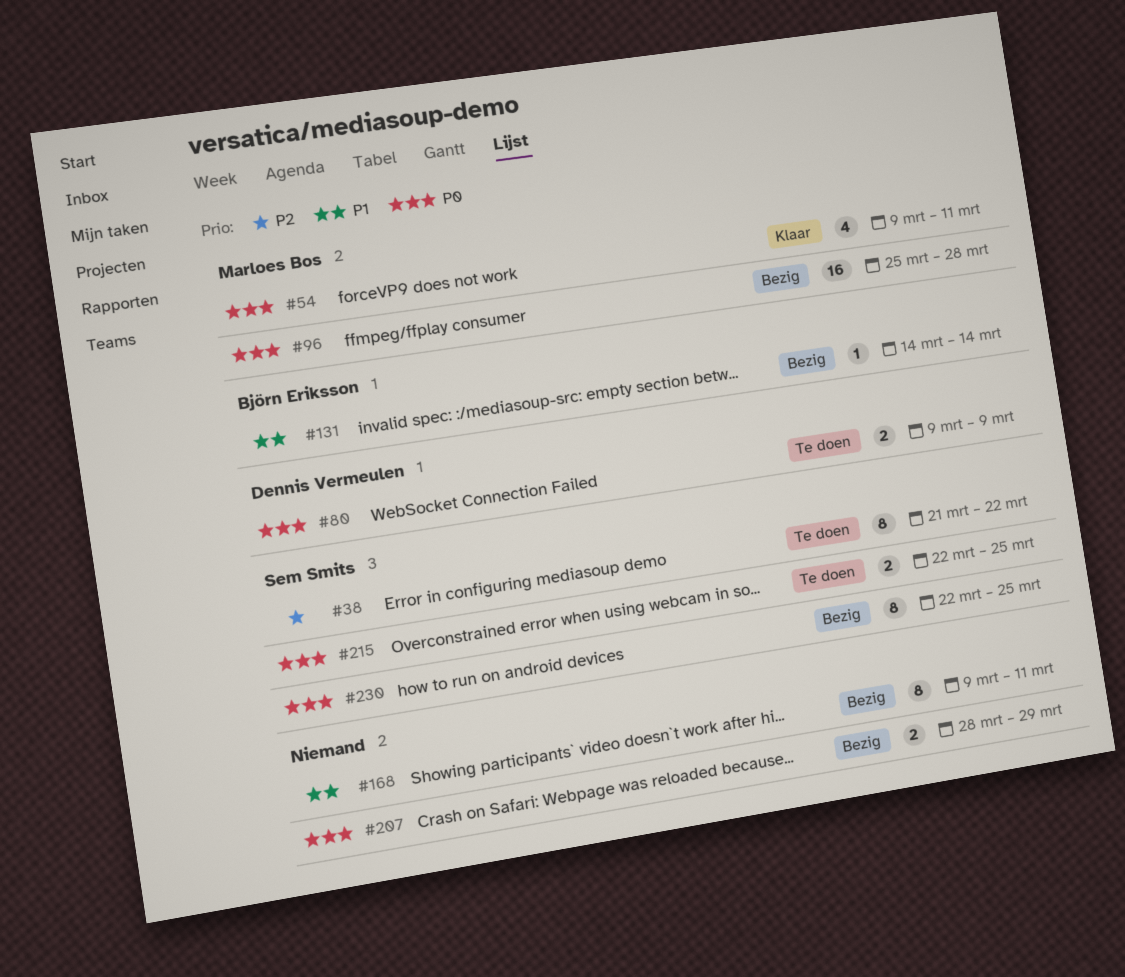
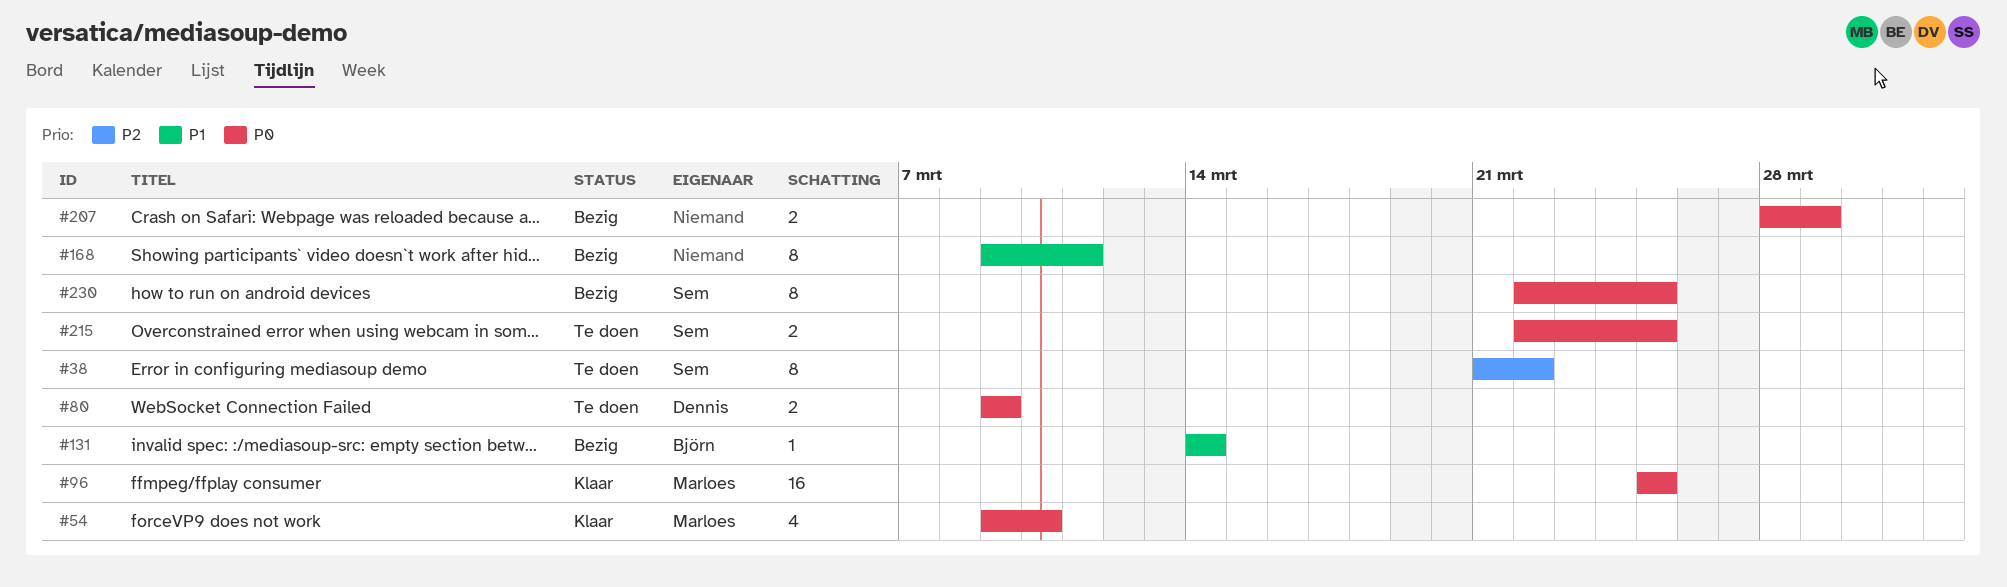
#54, due: Mar 11 -> Mar 10
#96, status: Bezig -> Klaar
#96, due: Mar 28 -> Mar 25

